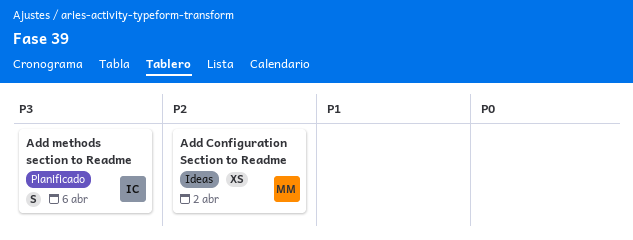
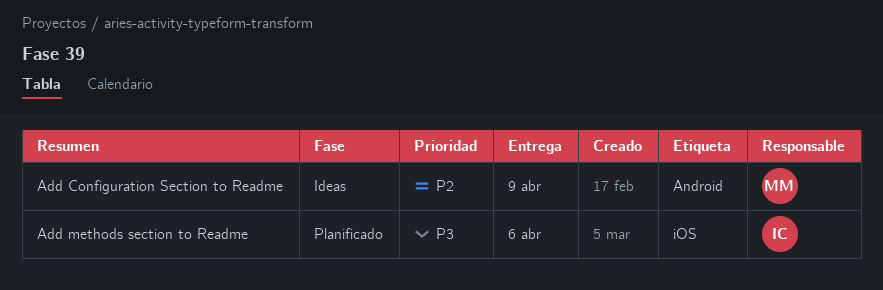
Add Configuration Section to Readme, due: Apr 2 -> Apr 9

